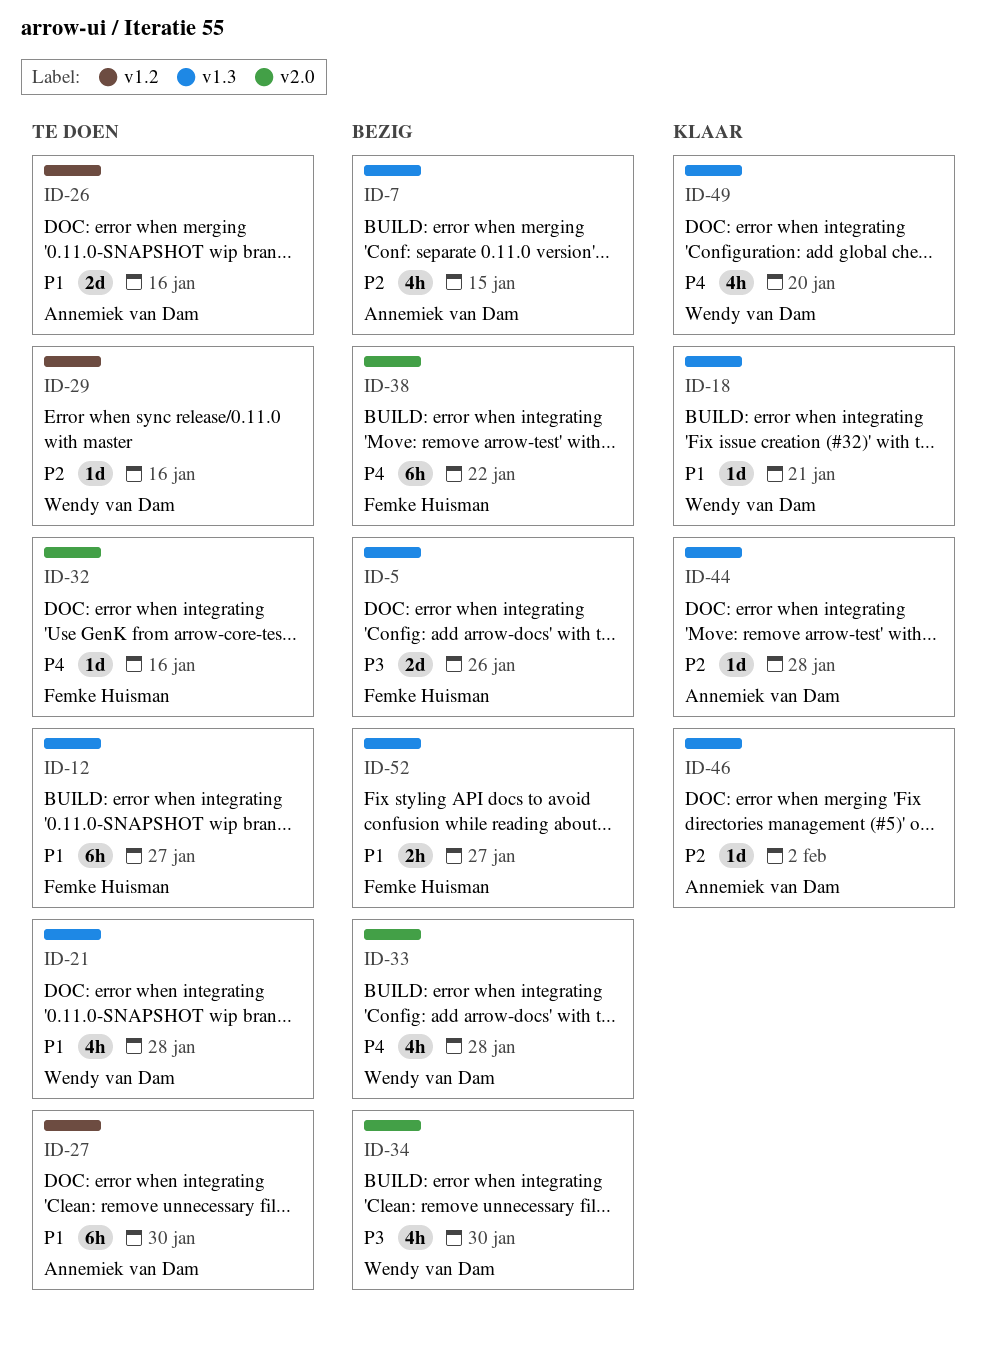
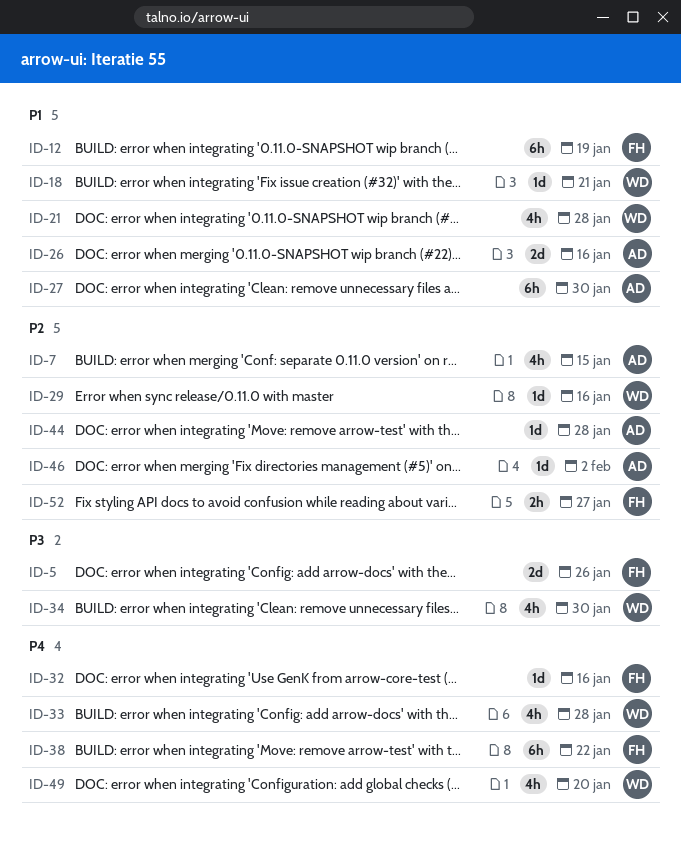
ID-12, due: Jan 27 -> Jan 19
ID-52, priority: P1 -> P2

